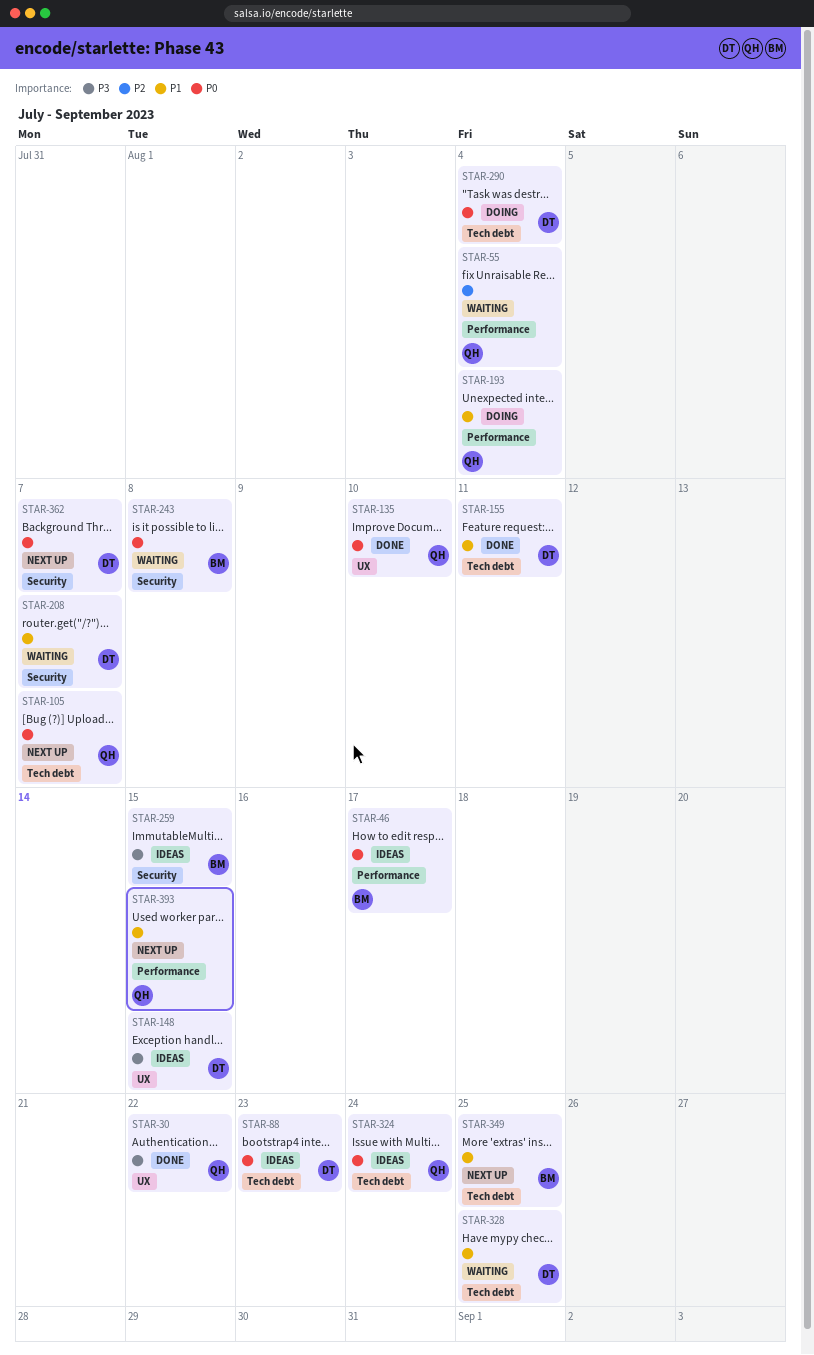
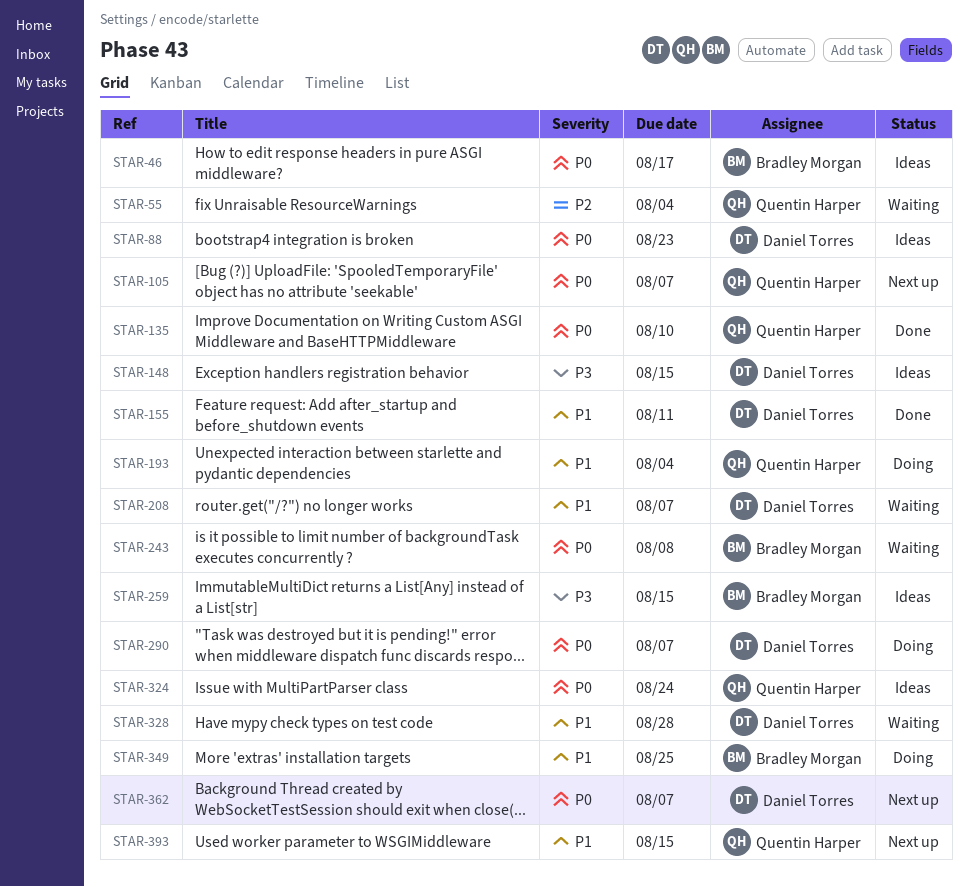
STAR-30: present -> none
STAR-290, due: Aug 4 -> Aug 7
STAR-328, due: Aug 25 -> Aug 28
STAR-349, status: Next up -> Doing

